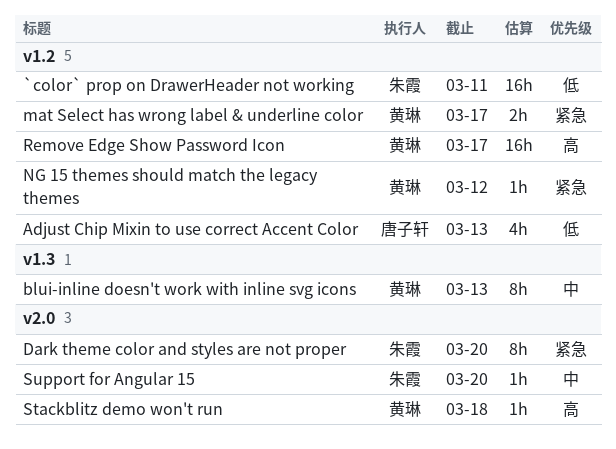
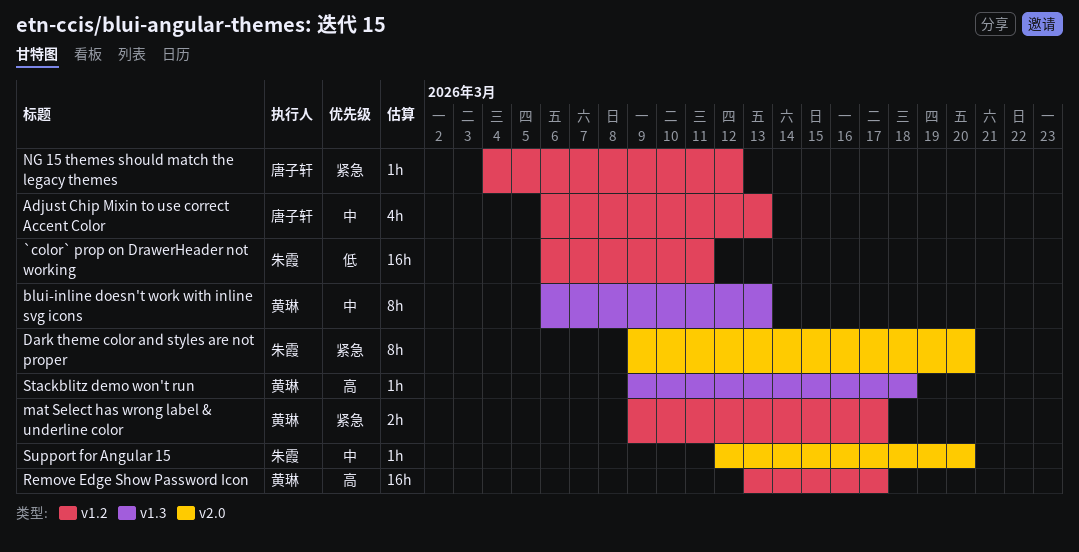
Adjust Chip Mixin to use correct Accent Color, priority: 低 -> 中
NG 15 themes should match the legacy themes, owner: 黄琳 -> 唐子轩
Stackblitz demo won't run, label: v2.0 -> v1.3

